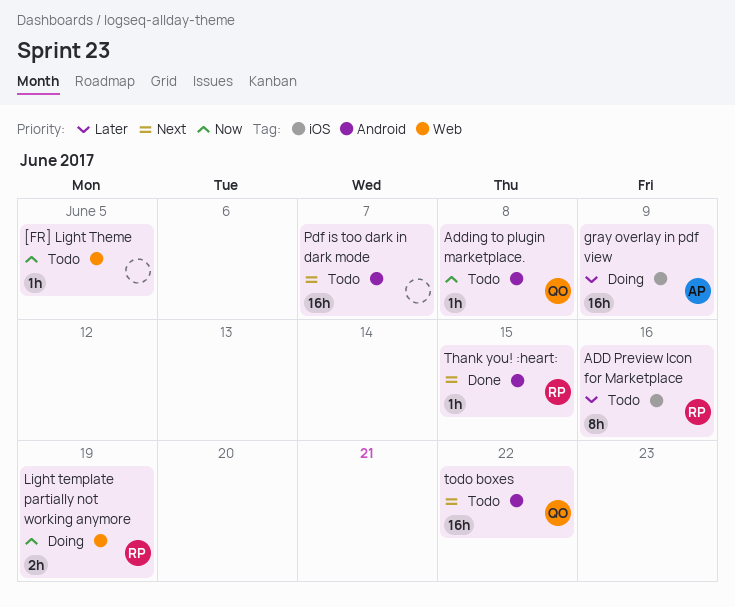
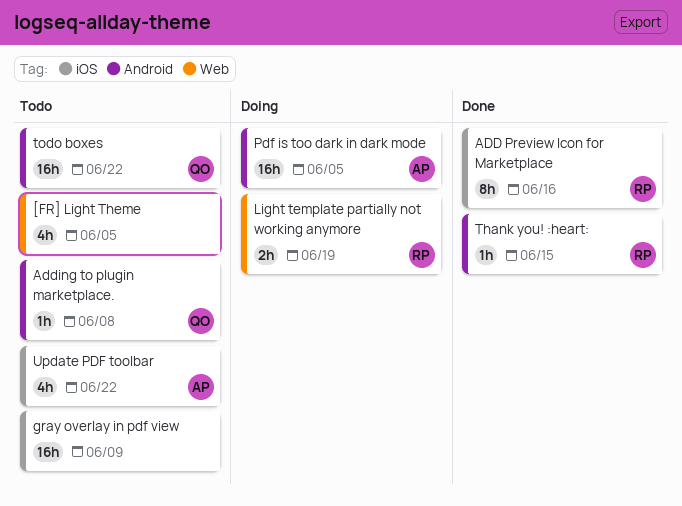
[FR] Light Theme, estimate: 1h -> 4h
ADD Preview Icon for Marketplace, status: Todo -> Done
gray overlay in pdf view, status: Doing -> Todo
gray overlay in pdf view, owner: AP -> none
Pdf is too dark in dark mode, status: Todo -> Doing
Pdf is too dark in dark mode, owner: none -> AP
Pdf is too dark in dark mode, due: Jun 7 -> Jun 5
Update PDF toolbar: none -> present

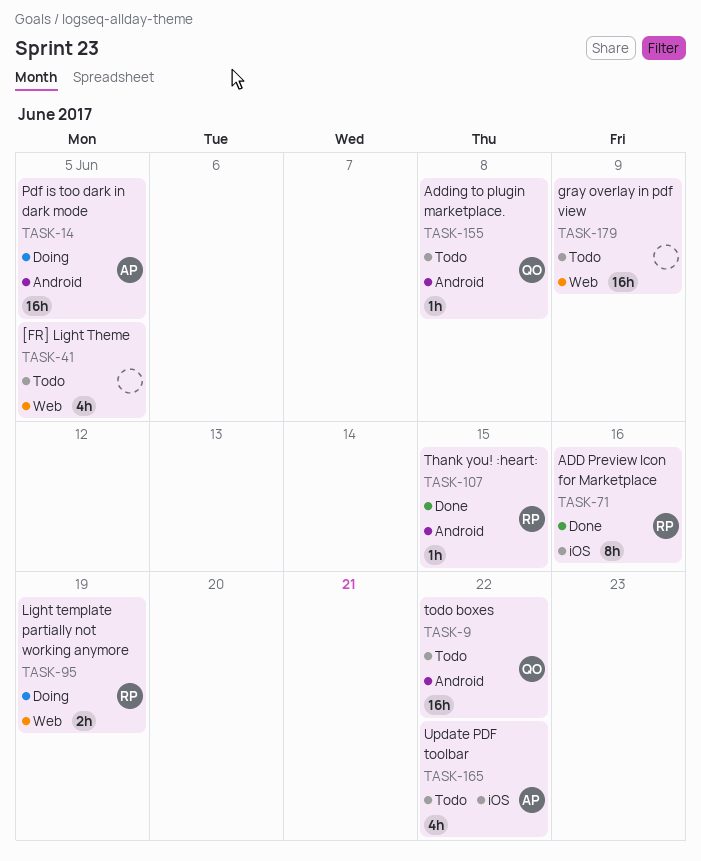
gray overlay in pdf view, label: iOS -> Web

